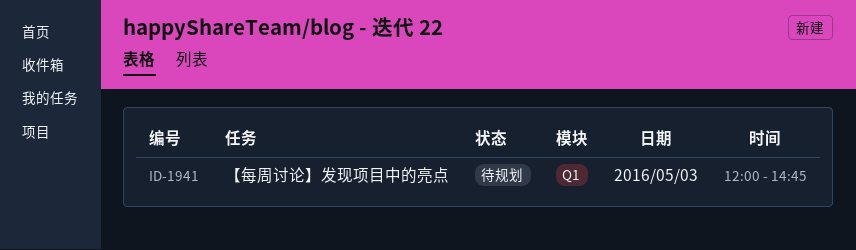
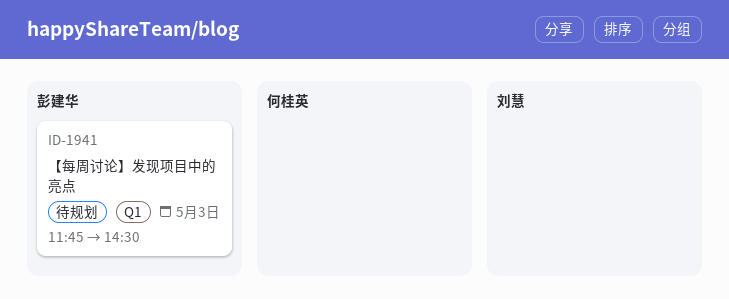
ID-1941, begins: 12:00 -> 11:45
ID-1941, ends: 14:45 -> 14:30

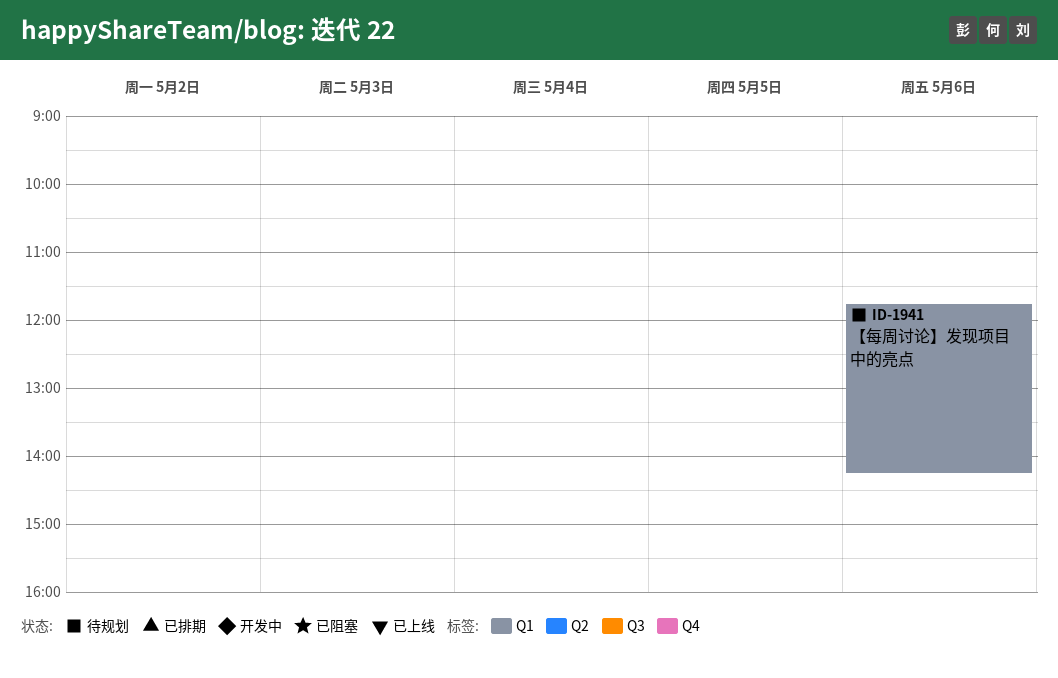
ID-1941, day: May 3 -> May 6
ID-1941, ends: 14:30 -> 14:15

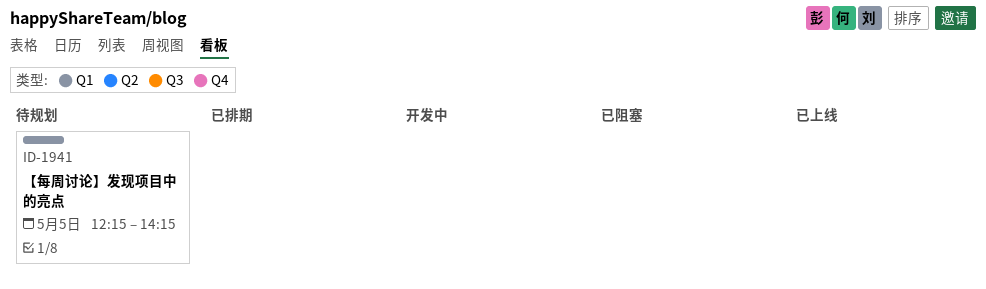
ID-1941, day: May 6 -> May 5
ID-1941, begins: 11:45 -> 12:15

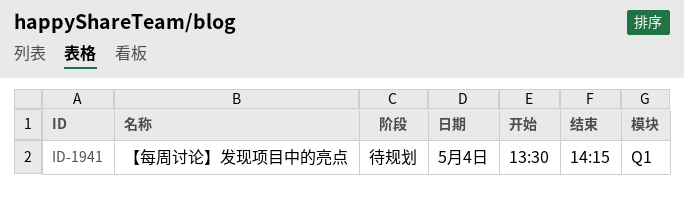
ID-1941, day: May 5 -> May 4
ID-1941, begins: 12:15 -> 13:30

